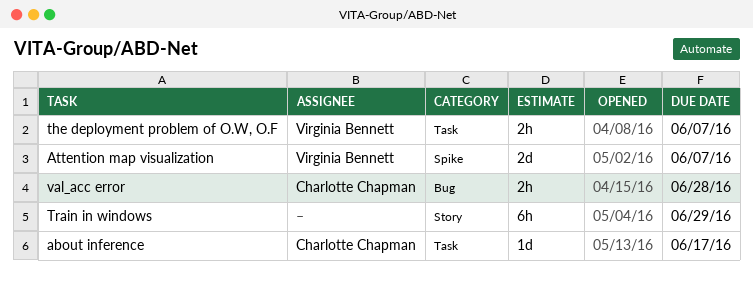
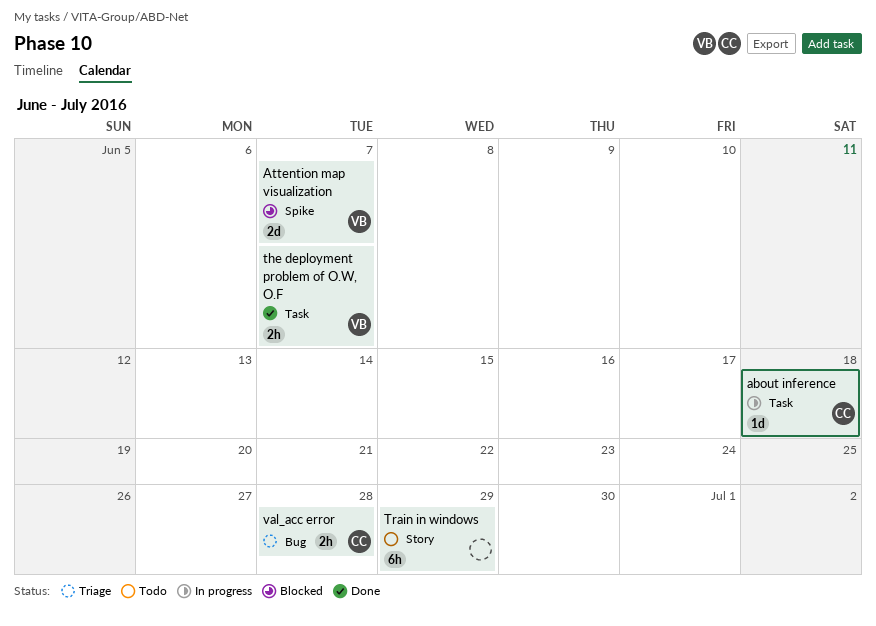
about inference, due: Jun 17 -> Jun 18

